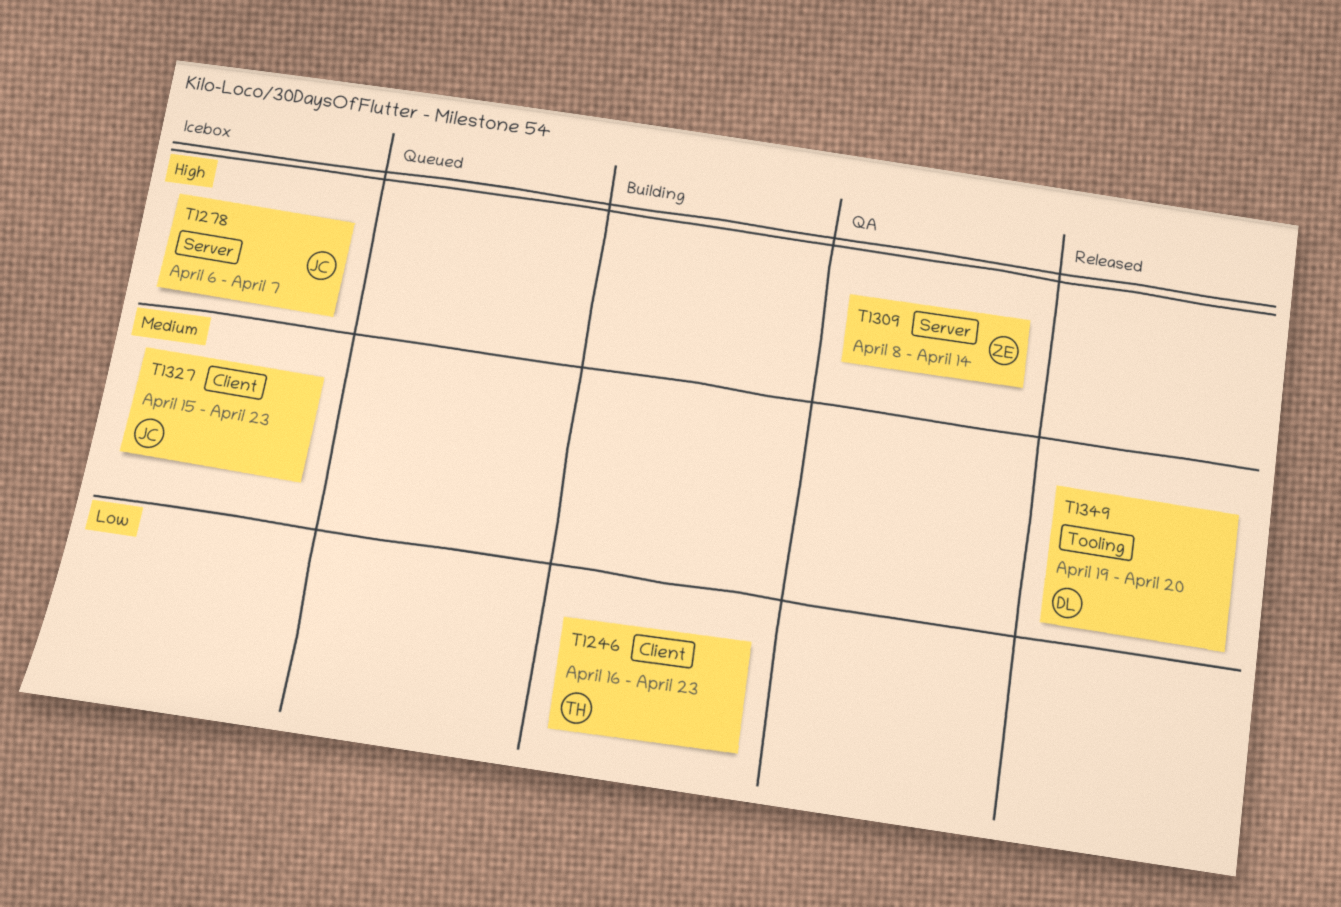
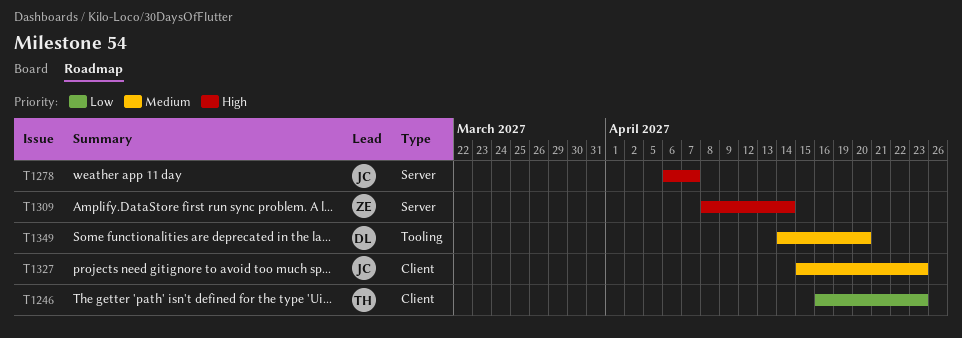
T1349, start: Apr 19 -> Apr 14

